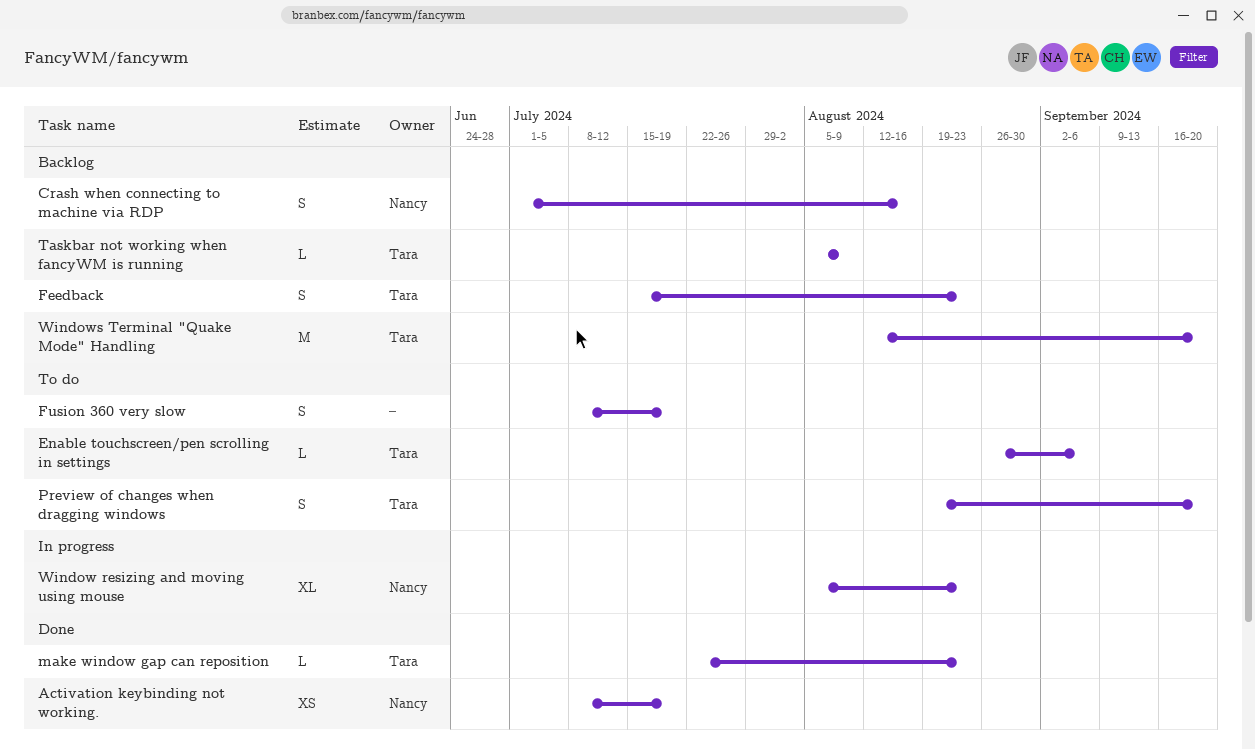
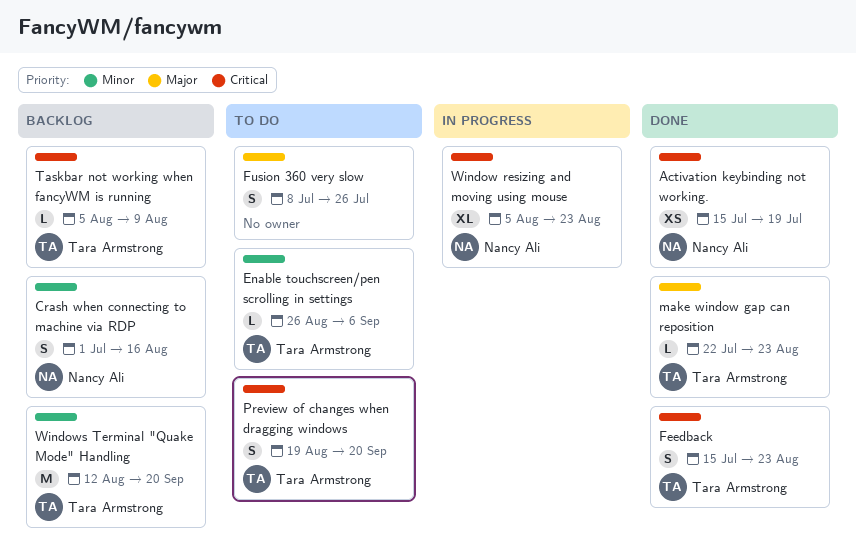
Activation keybinding not working., start: Jul 8 -> Jul 15
Feedback, status: Backlog -> Done
Fusion 360 very slow, due: Jul 19 -> Jul 26

